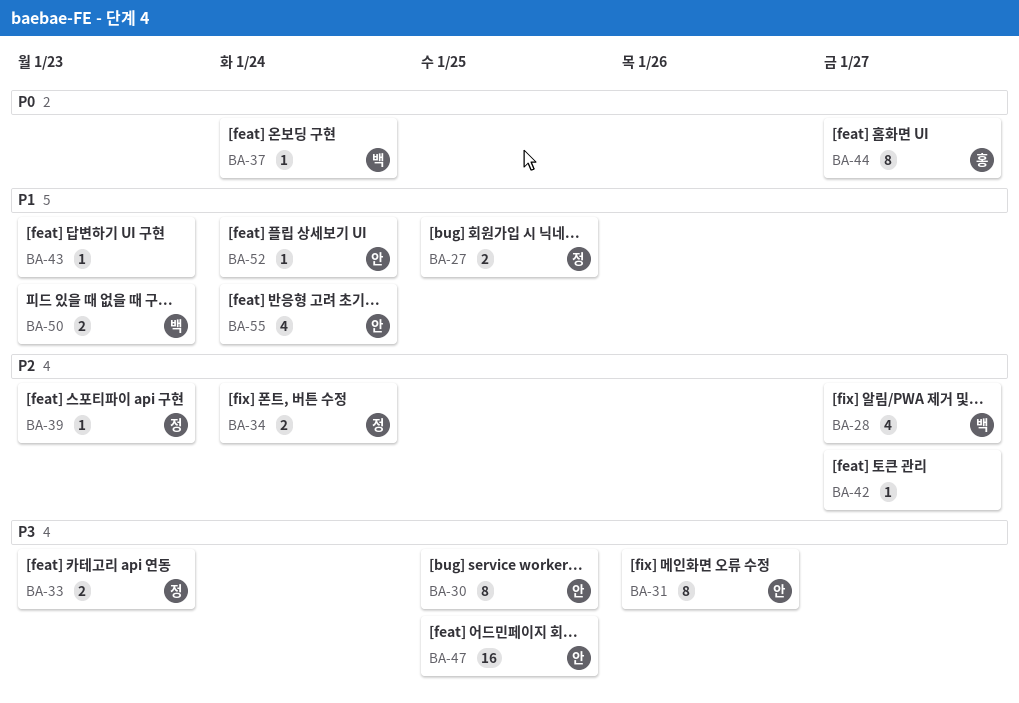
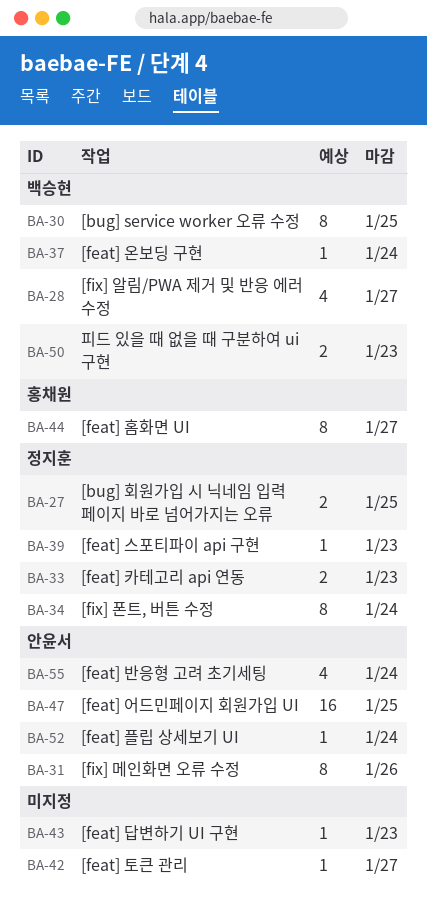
BA-30, owner: 안윤서 -> 백승현
BA-34, estimate: 2 -> 8

